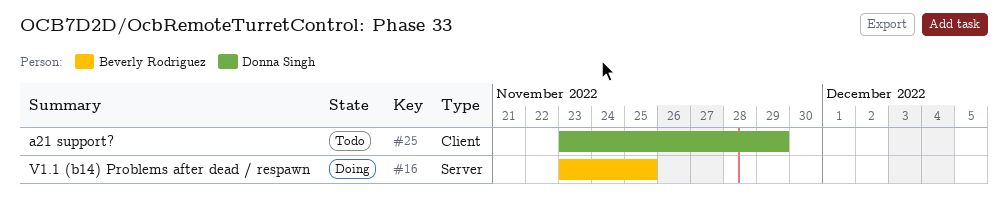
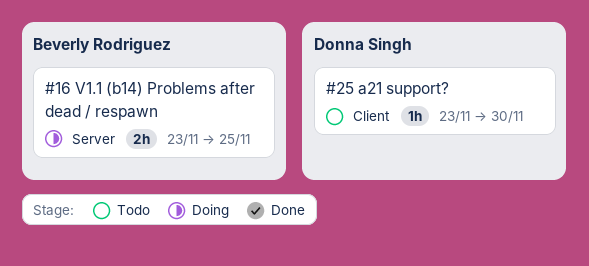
#25, due: Nov 29 -> Nov 30

